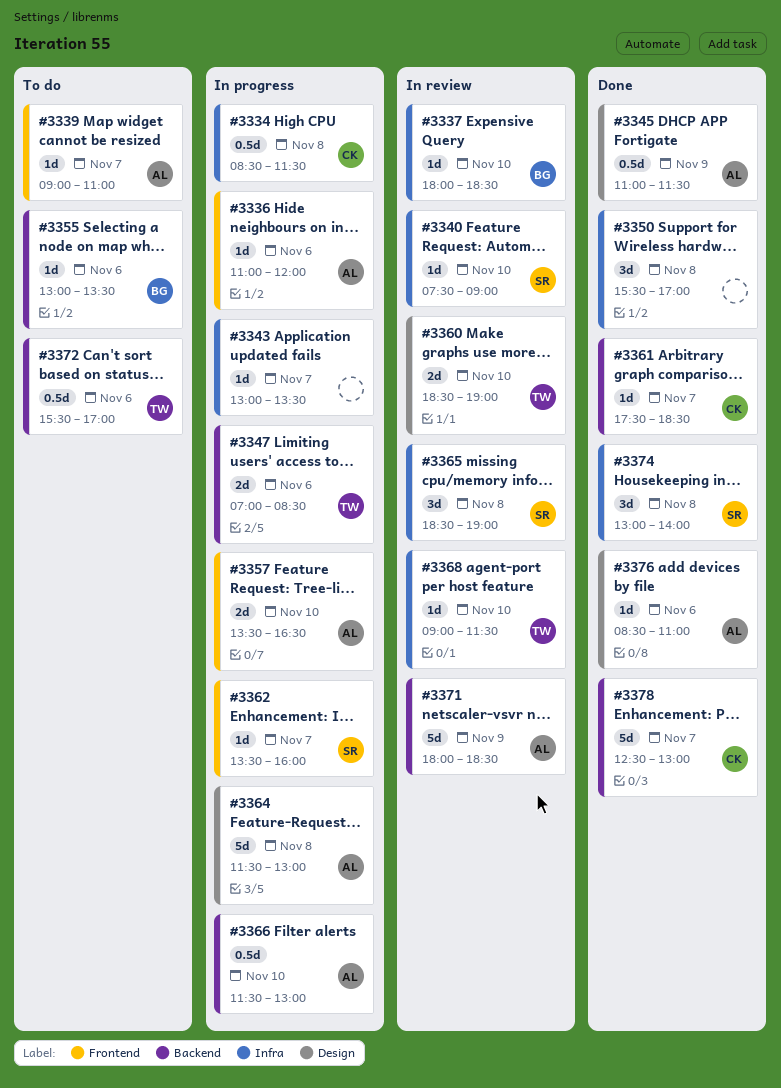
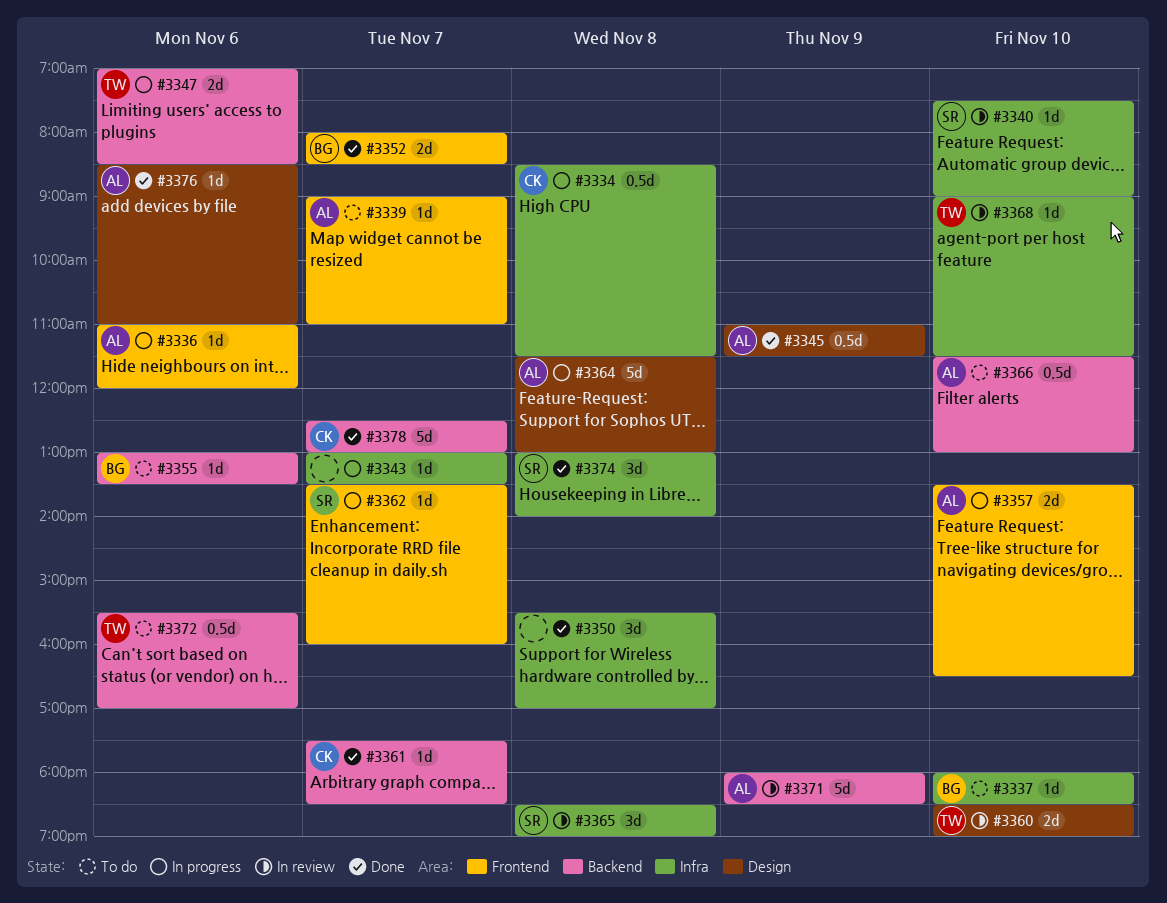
#3337, status: In review -> To do
#3352: none -> present
#3366, status: In progress -> To do

